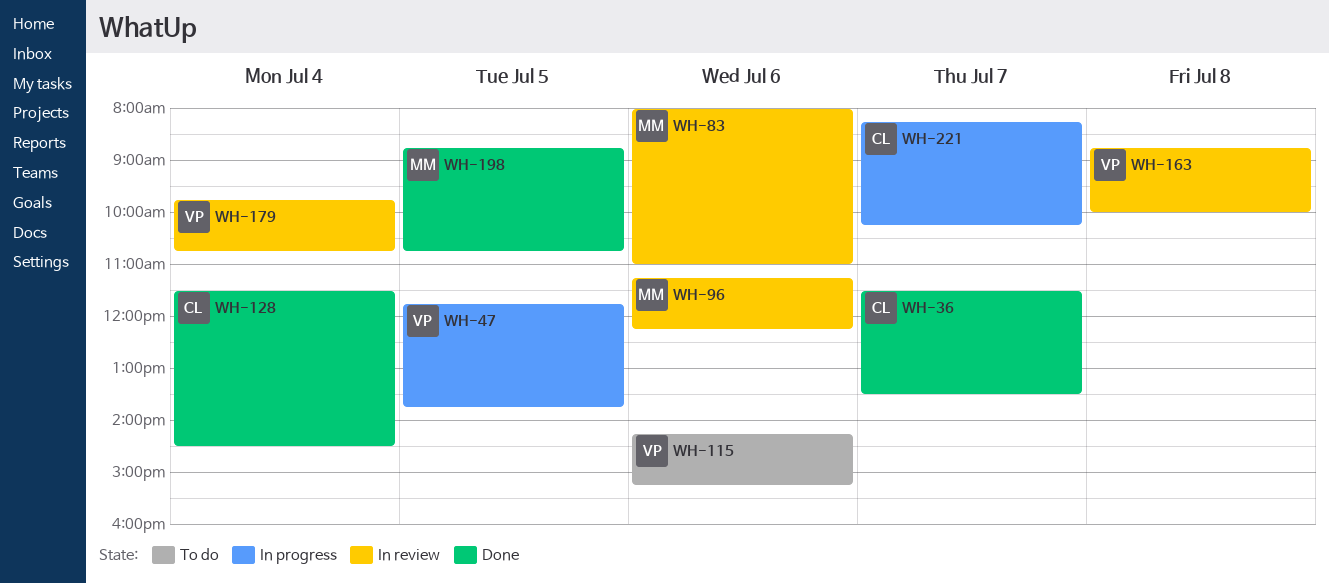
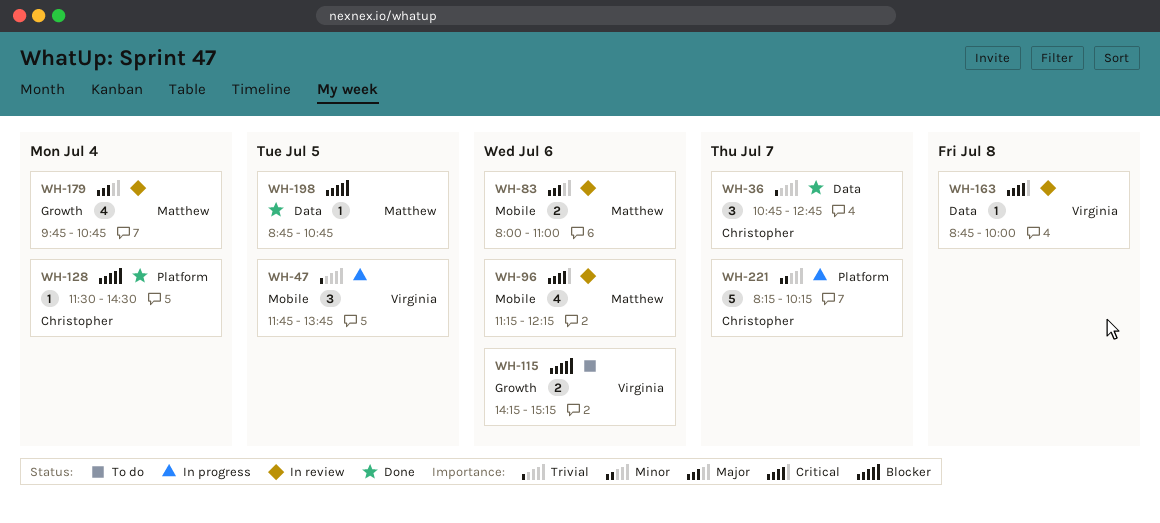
WH-36, begins: 11:30 -> 10:45
WH-36, ends: 13:30 -> 12:45
WH-179, owner: Virginia -> Matthew

